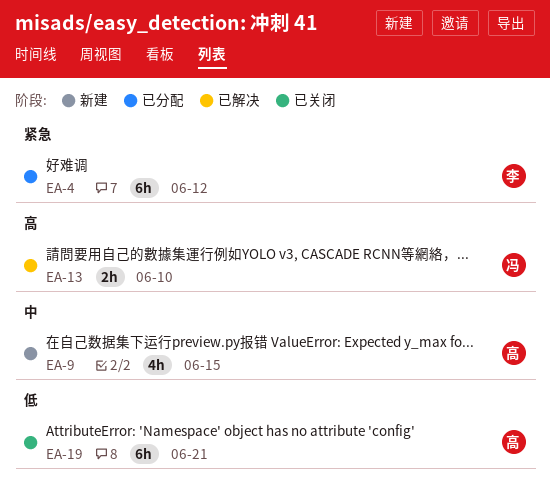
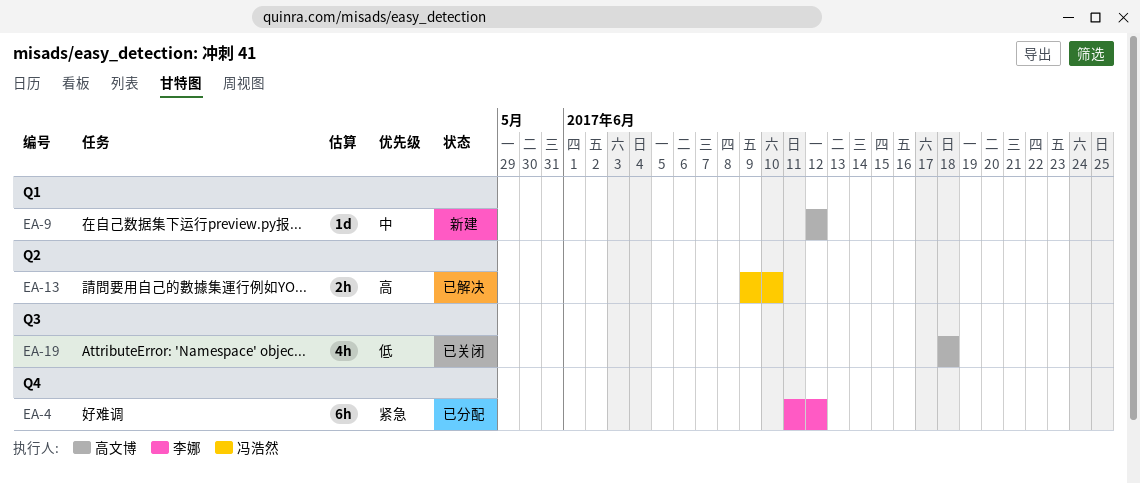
EA-9, estimate: 4h -> 1d
EA-9, due: Jun 15 -> Jun 12
EA-19, estimate: 6h -> 4h
EA-19, due: Jun 21 -> Jun 18

